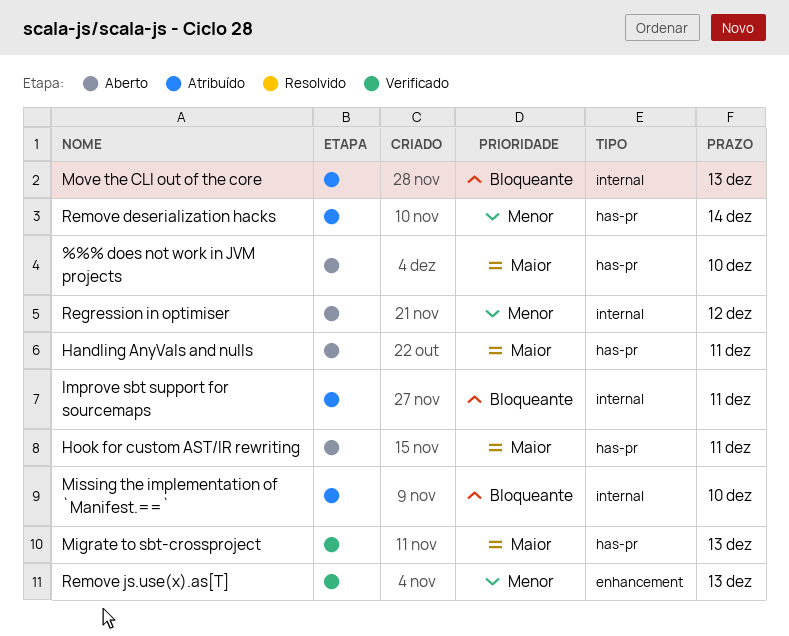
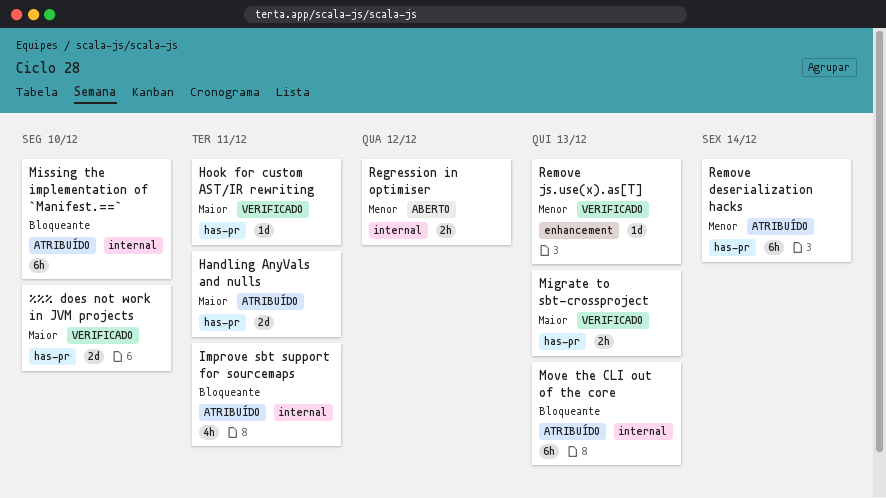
%%% does not work in JVM projects, status: Aberto -> Verificado
Handling AnyVals and nulls, status: Aberto -> Atribuído
Hook for custom AST/IR rewriting, status: Aberto -> Verificado

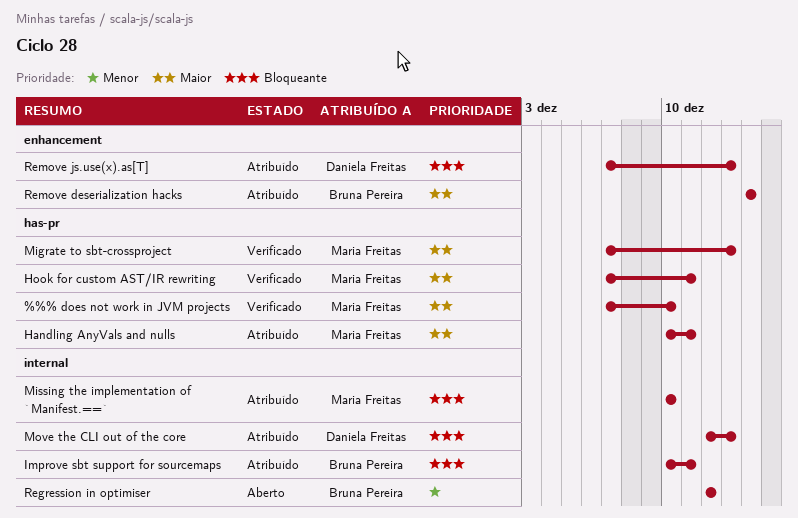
Remove deserialization hacks, priority: Menor -> Maior
Remove deserialization hacks, label: has-pr -> enhancement
Remove js.use(x).as[T], status: Verificado -> Atribuído
Remove js.use(x).as[T], priority: Menor -> Bloqueante

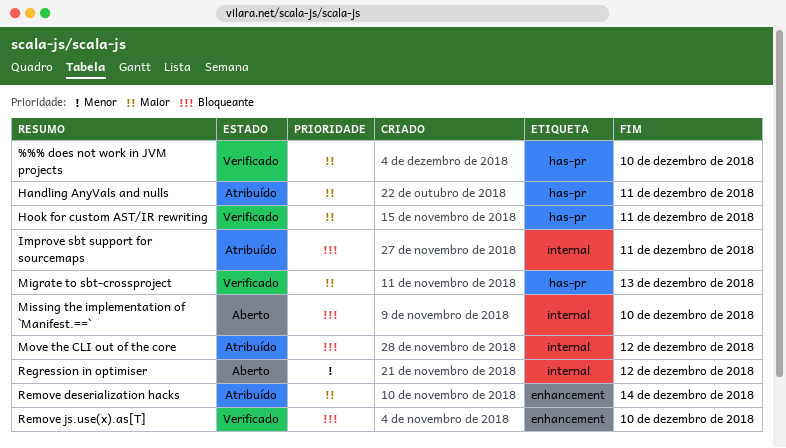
Missing the implementation of `Manifest.==`, status: Atribuído -> Aberto
Move the CLI out of the core, due: Dec 13 -> Dec 12
Remove js.use(x).as[T], status: Atribuído -> Verificado
Remove js.use(x).as[T], due: Dec 13 -> Dec 10

